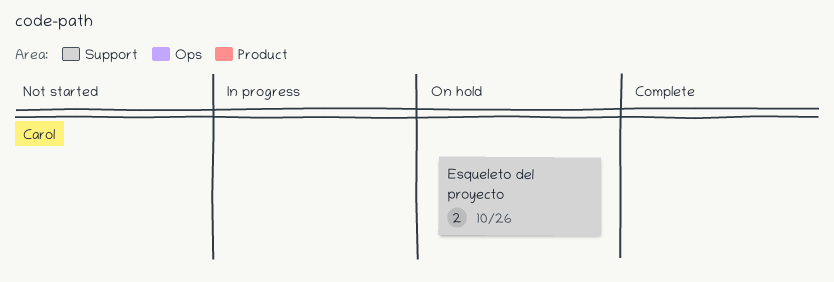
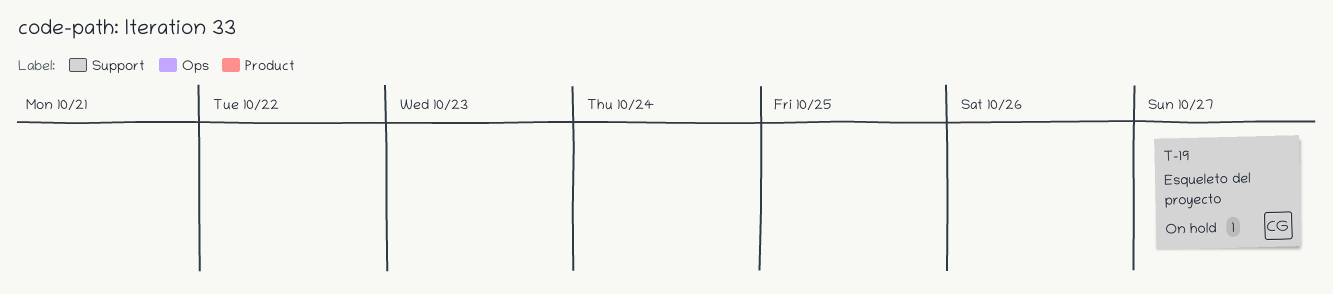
Esqueleto del proyecto, estimate: 2 -> 1
Esqueleto del proyecto, due: Oct 26 -> Oct 27

